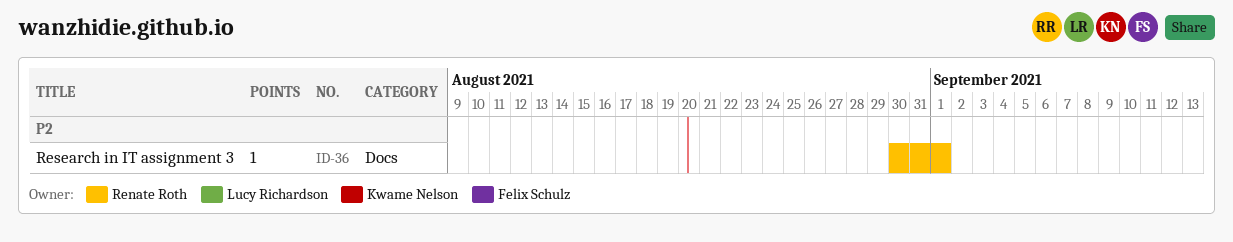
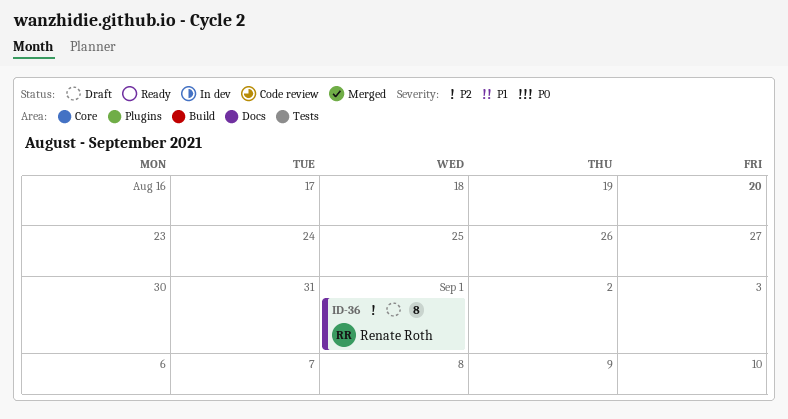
ID-36, estimate: 1 -> 8

